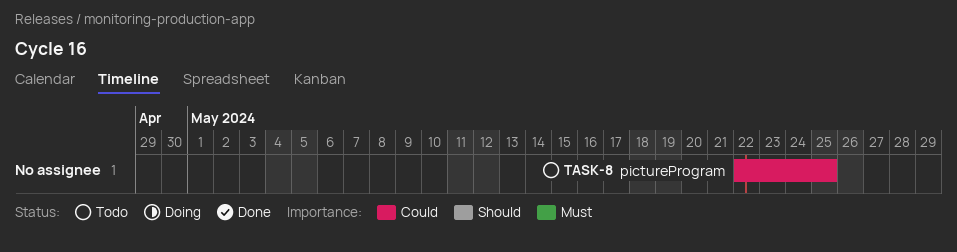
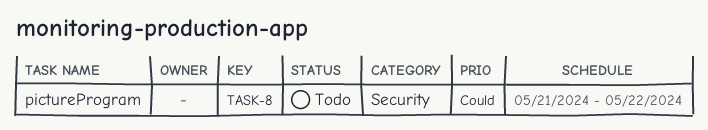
TASK-8, start: May 22 -> May 21
TASK-8, due: May 25 -> May 22

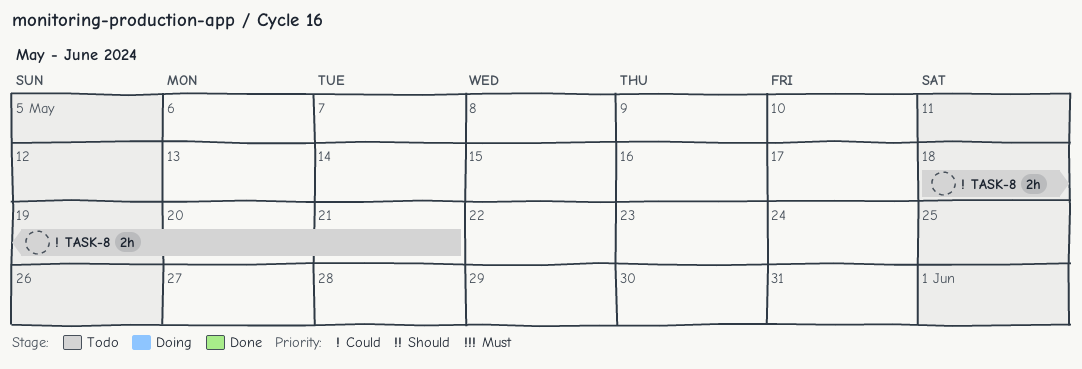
TASK-8, start: May 21 -> May 18
TASK-8, due: May 22 -> May 21

